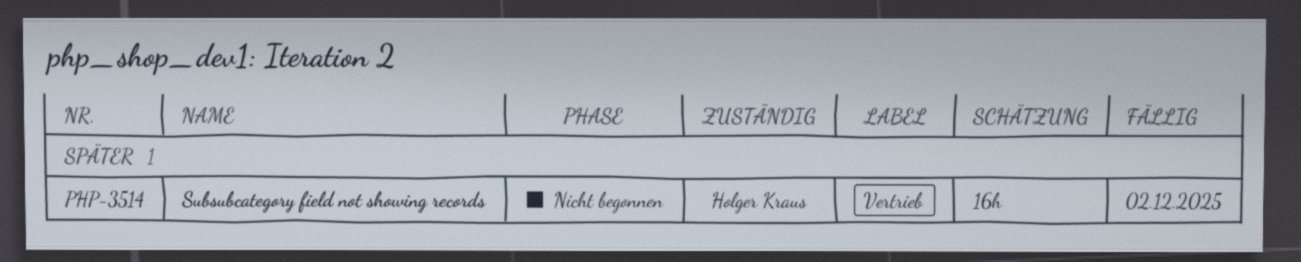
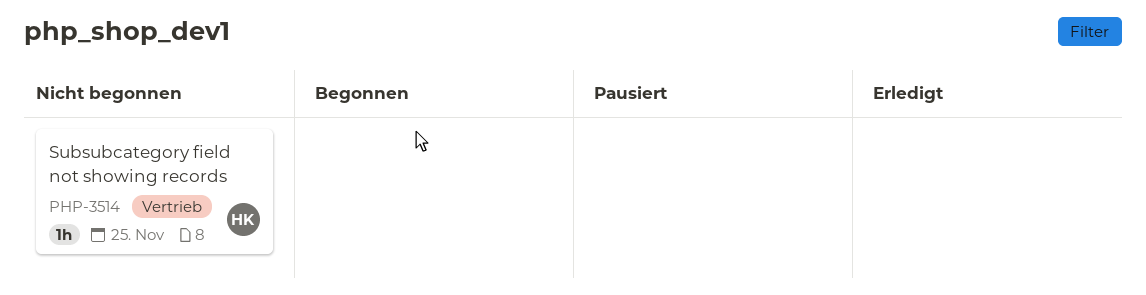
PHP-3514, estimate: 16h -> 1h
PHP-3514, due: Dec 2 -> Nov 25

